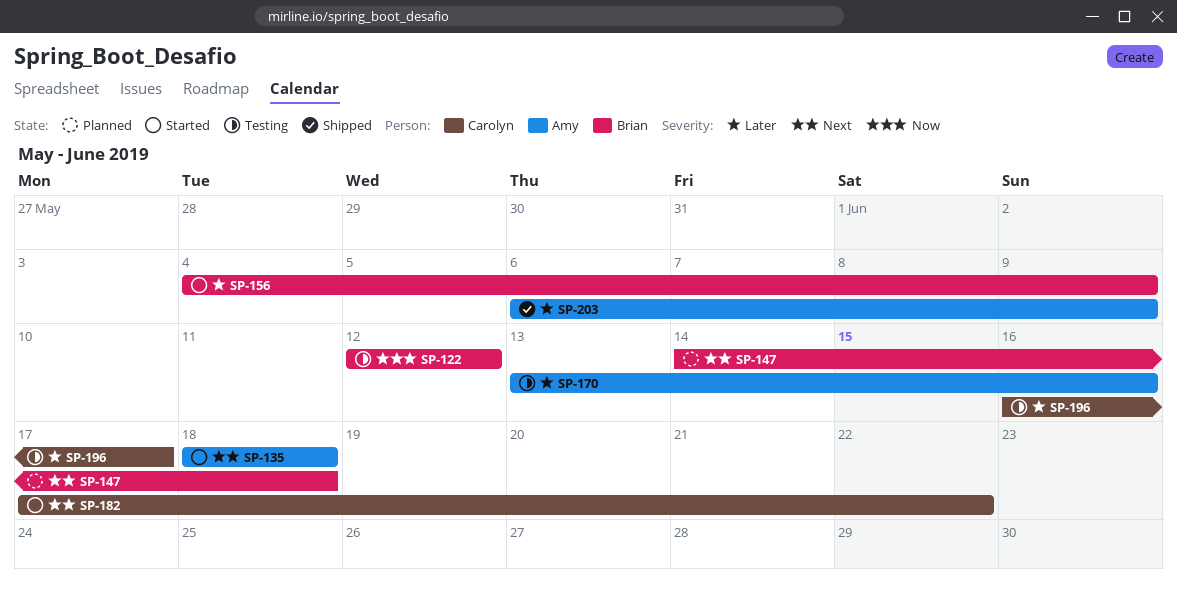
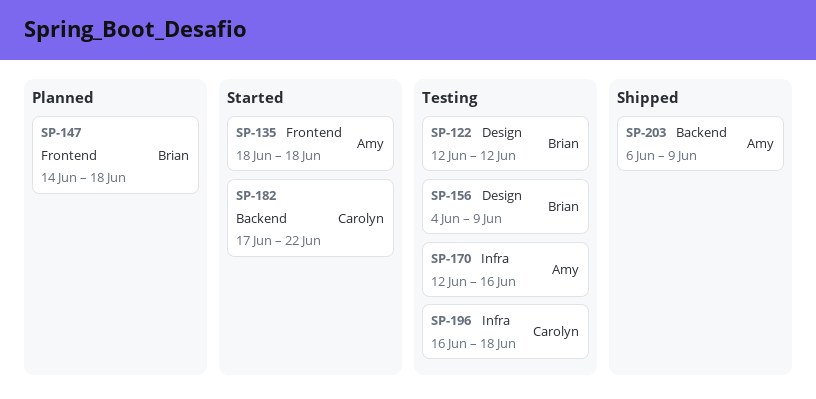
SP-156, status: Started -> Testing
SP-170, start: Jun 13 -> Jun 12
SP-196, due: Jun 17 -> Jun 18

